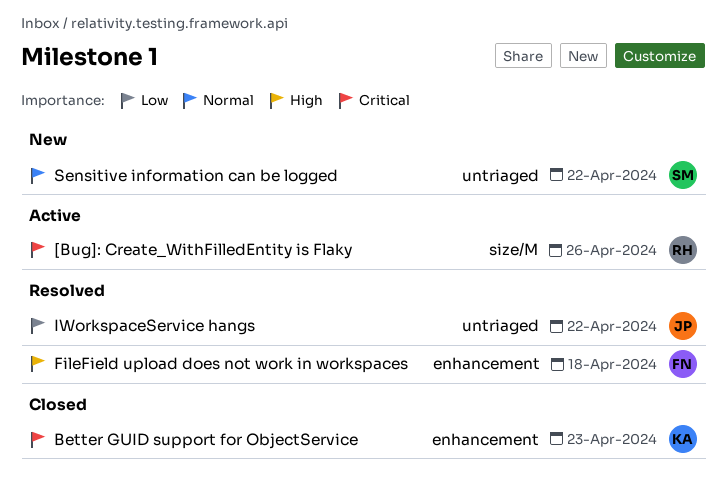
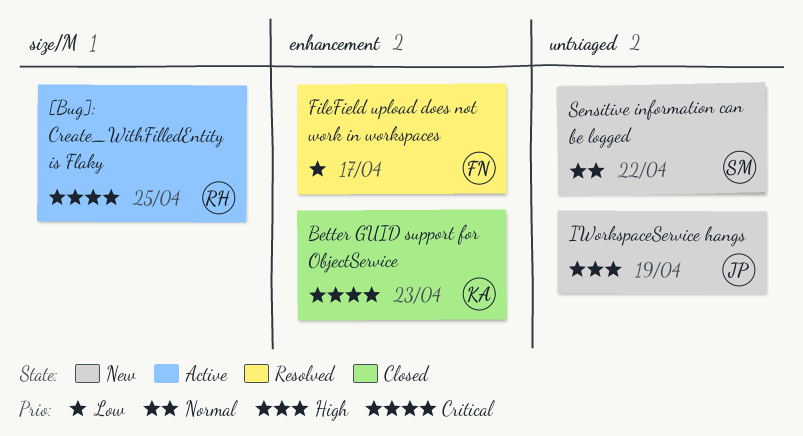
[Bug]: Create_WithFilledEntity is Flaky, due: Apr 26 -> Apr 25
FileField upload does not work in workspaces, priority: High -> Low
FileField upload does not work in workspaces, due: Apr 18 -> Apr 17
IWorkspaceService hangs, status: Resolved -> New
IWorkspaceService hangs, priority: Low -> High
IWorkspaceService hangs, due: Apr 22 -> Apr 19

